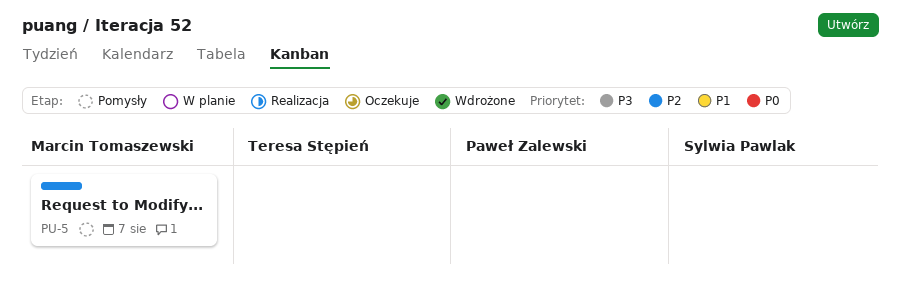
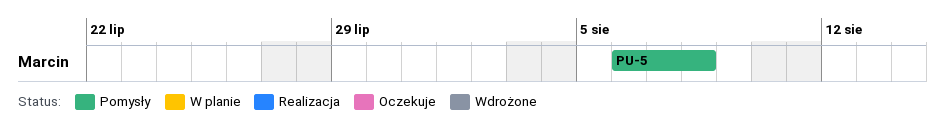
PU-5, due: Aug 7 -> Aug 8

